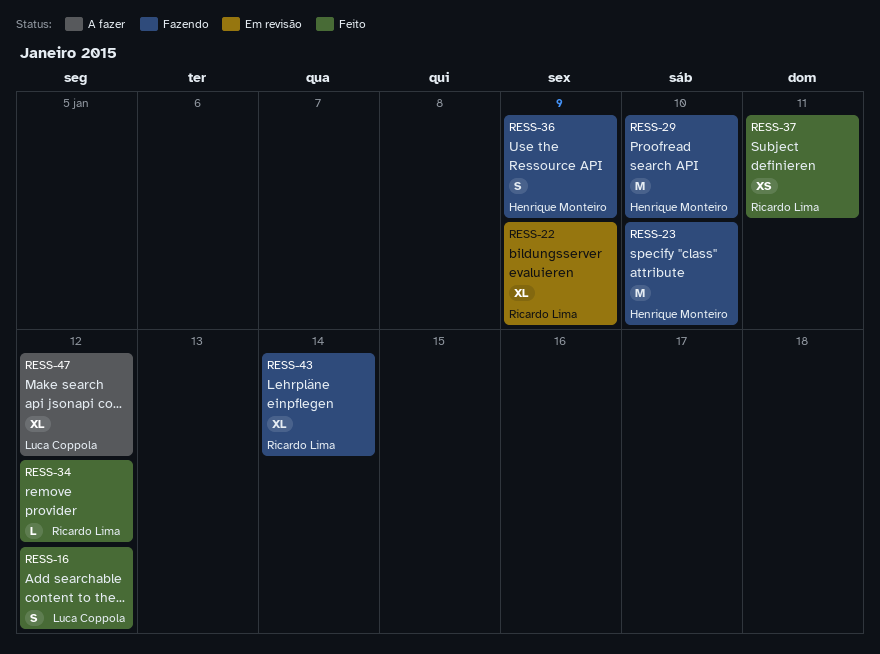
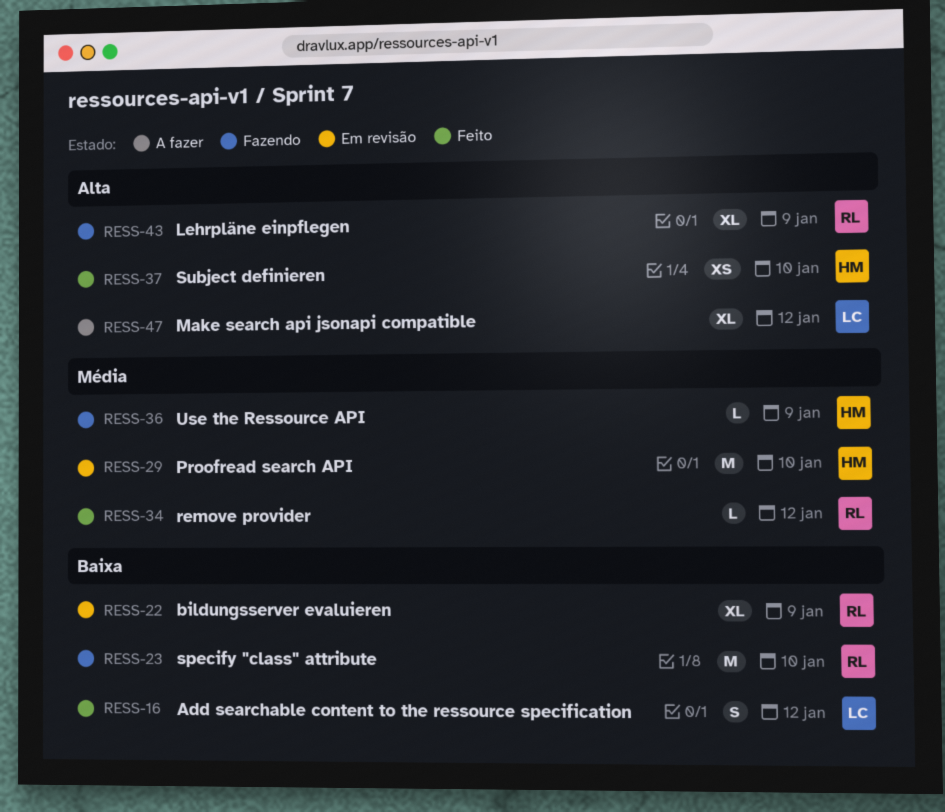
RESS-23, owner: Henrique Monteiro -> Ricardo Lima
RESS-29, status: Fazendo -> Em revisão
RESS-36, estimate: S -> L
RESS-37, owner: Ricardo Lima -> Henrique Monteiro
RESS-37, due: Jan 11 -> Jan 10
RESS-43, due: Jan 14 -> Jan 9

